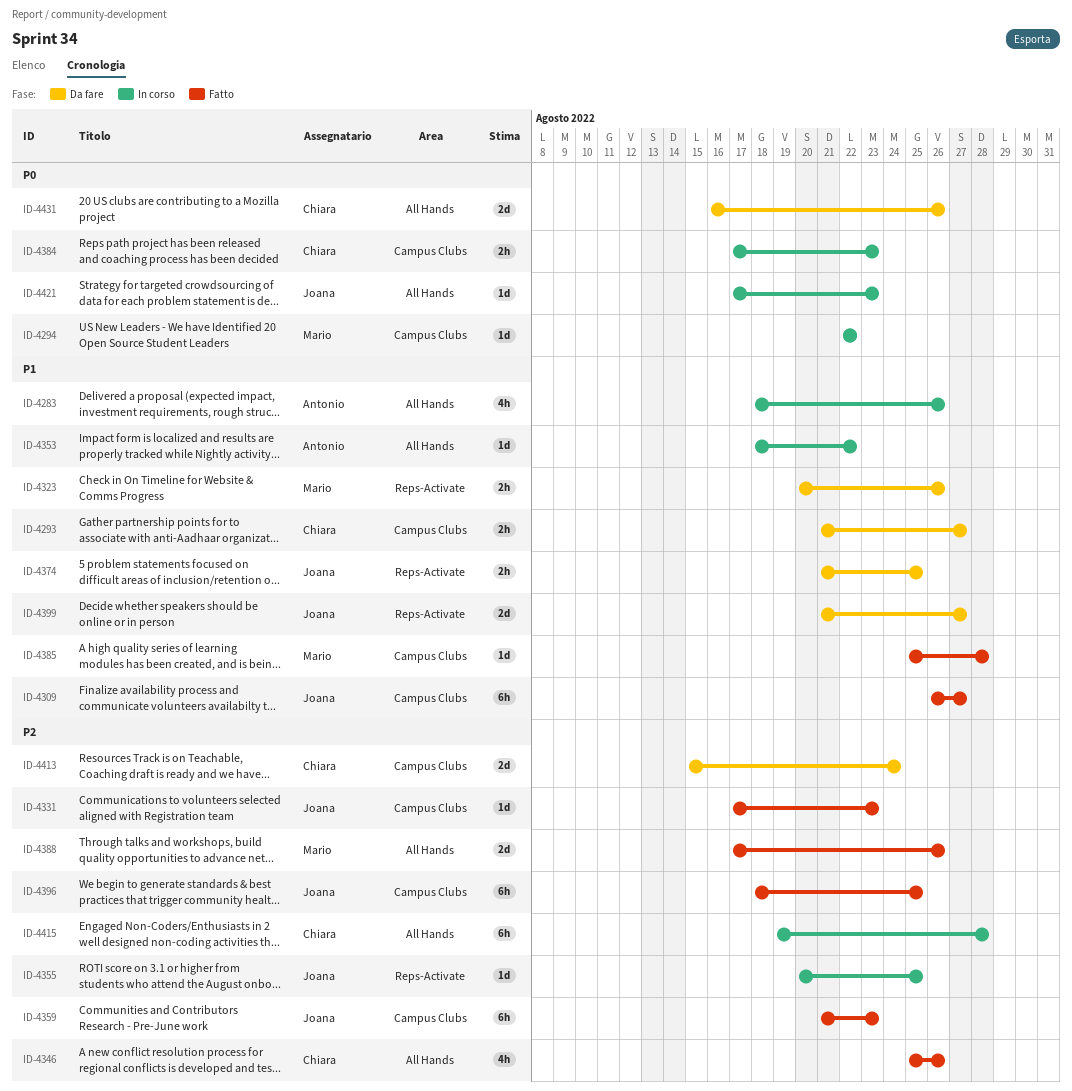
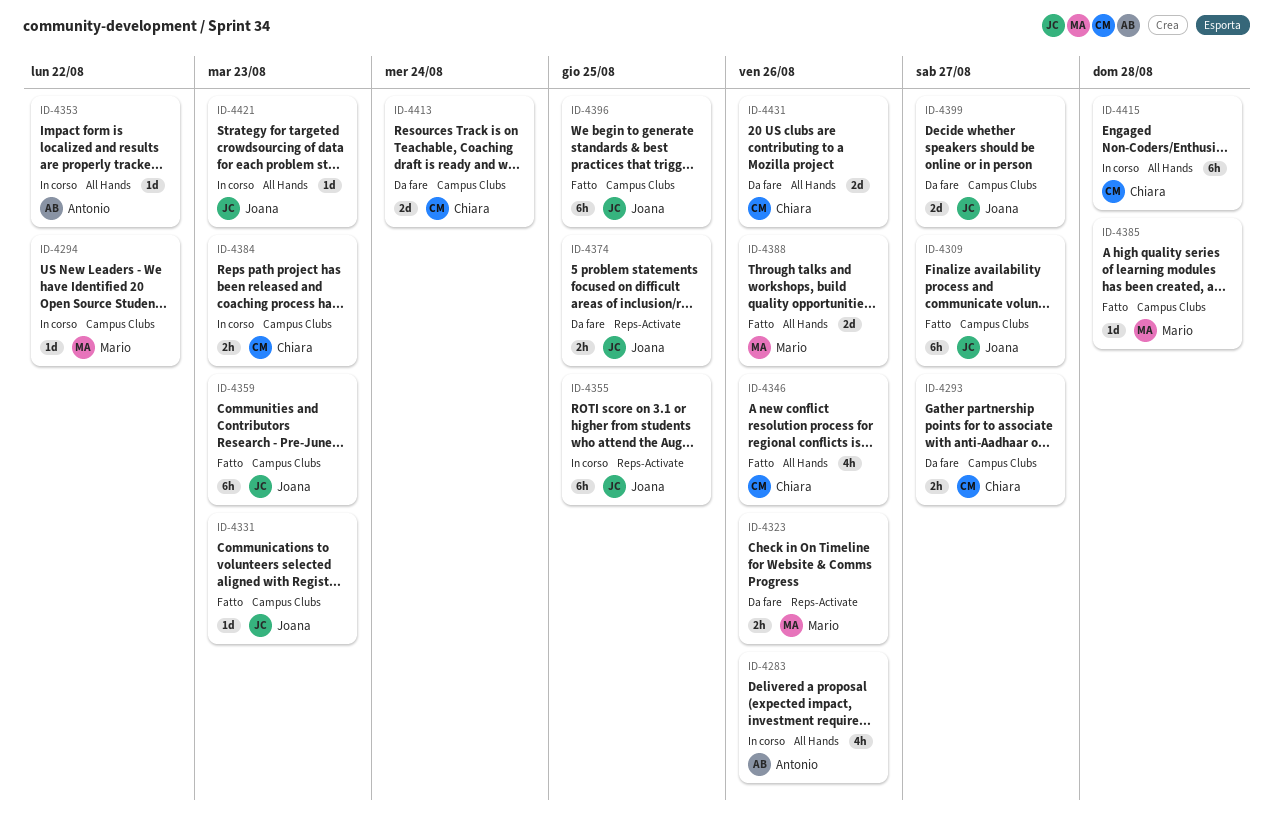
ID-4355, estimate: 1d -> 6h
ID-4399, label: Reps-Activate -> Campus Clubs

